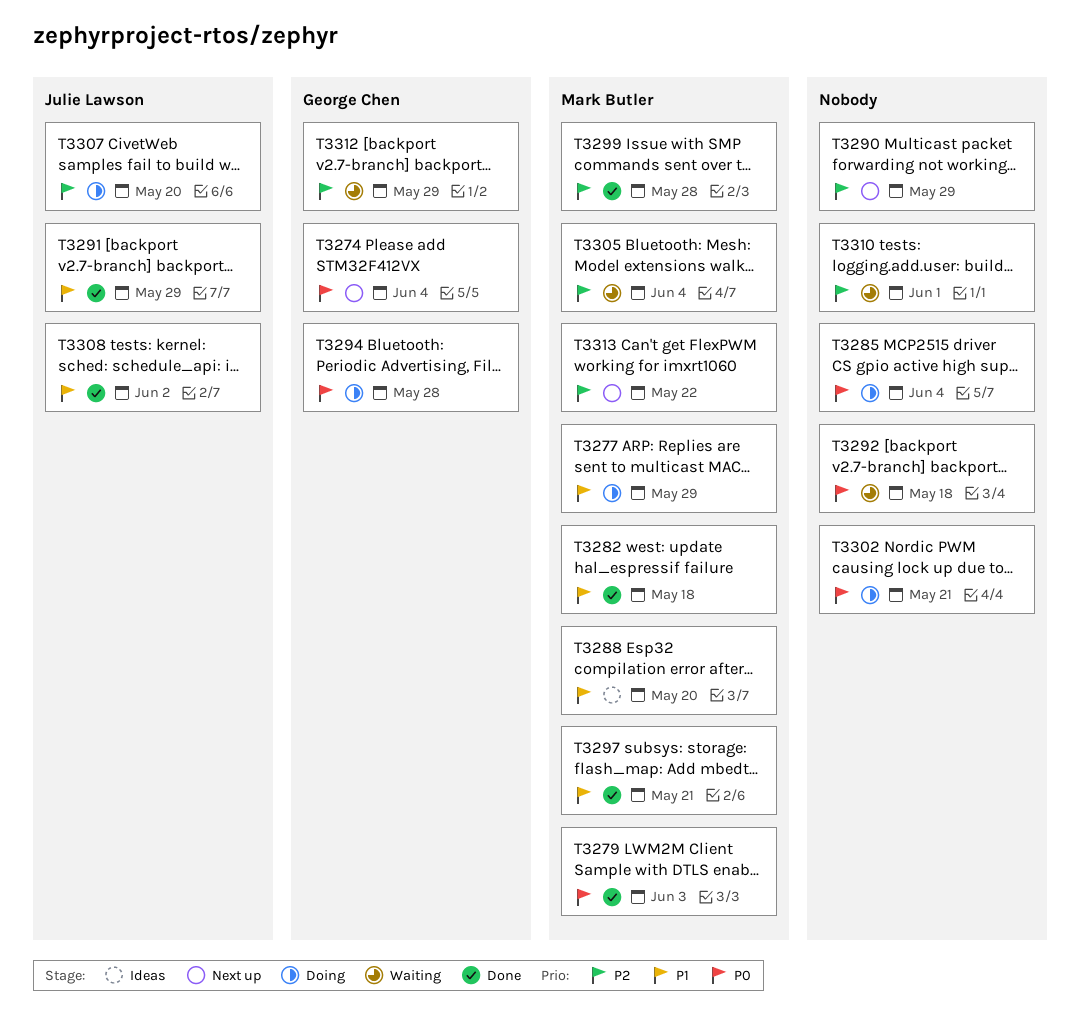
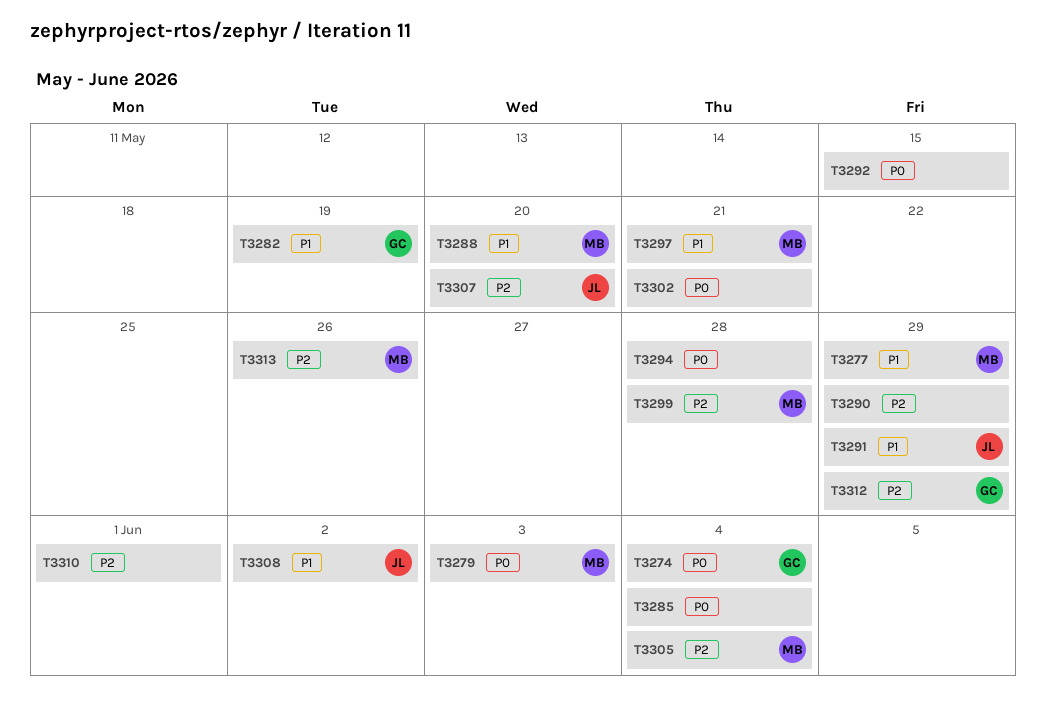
T3282, owner: Mark Butler -> George Chen
T3282, due: May 18 -> May 19
T3292, due: May 18 -> May 15
T3294, owner: George Chen -> none
T3313, due: May 22 -> May 26

